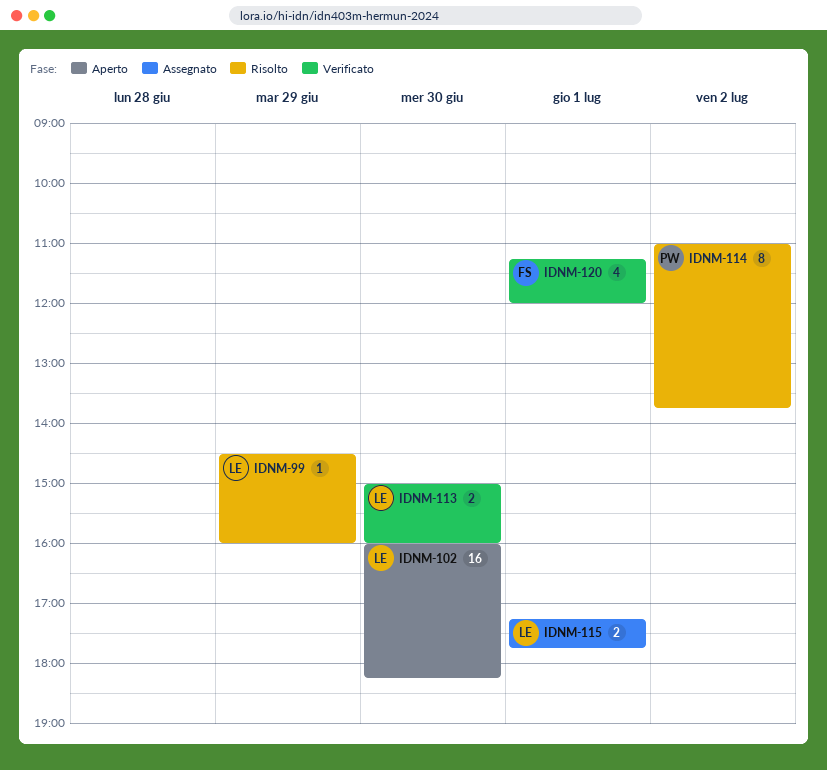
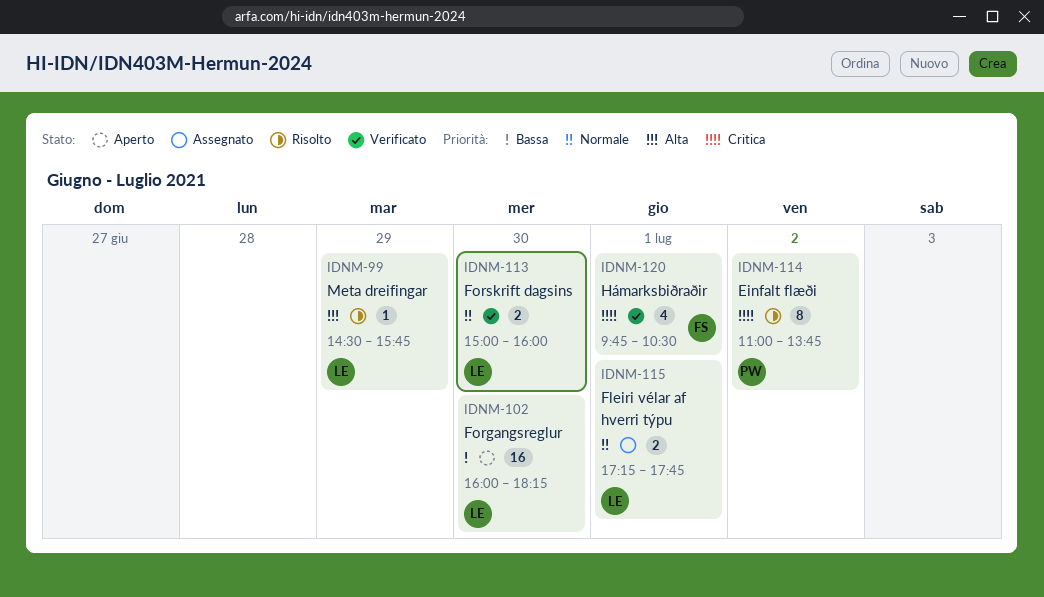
IDNM-99, ends: 16:00 -> 15:45
IDNM-120, begins: 11:15 -> 09:45
IDNM-120, ends: 12:00 -> 10:30

